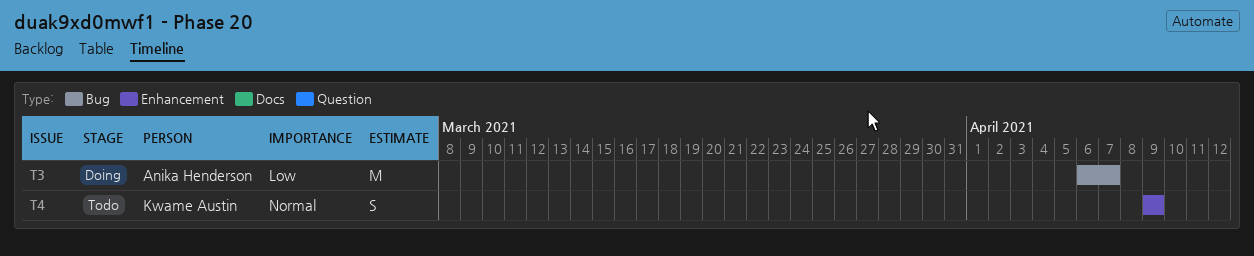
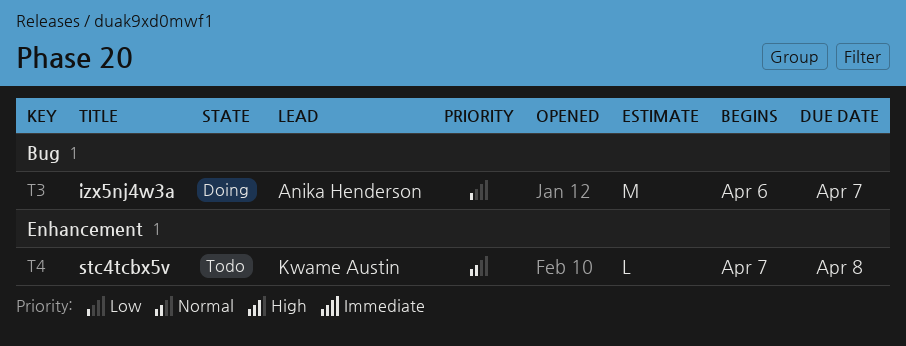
T4, estimate: S -> L
T4, start: Apr 9 -> Apr 7
T4, due: Apr 9 -> Apr 8

